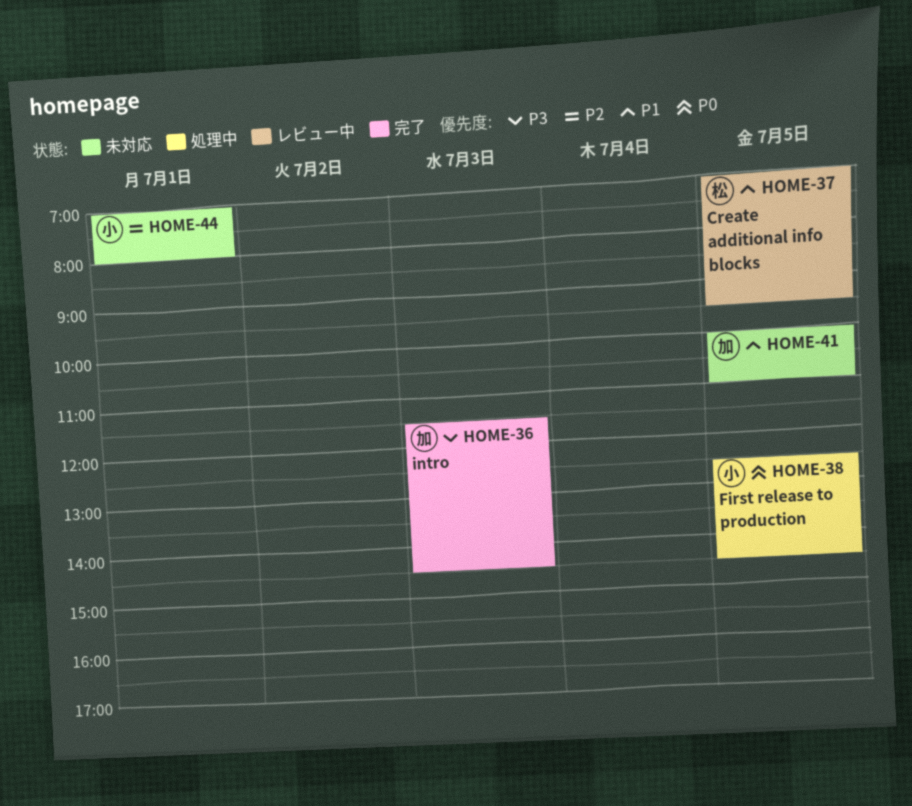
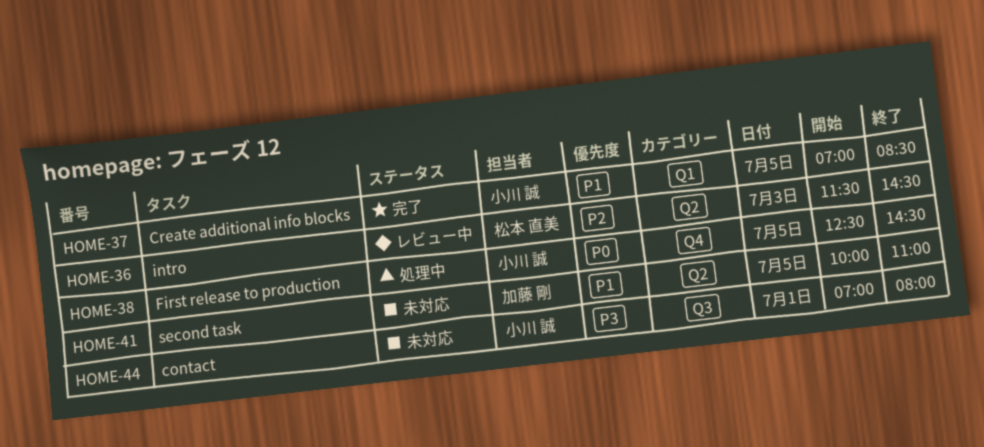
HOME-36, status: 完了 -> レビュー中
HOME-36, owner: 加藤 剛 -> 松本 直美
HOME-36, priority: P3 -> P2
HOME-37, status: レビュー中 -> 完了
HOME-37, owner: 松本 直美 -> 小川 誠
HOME-37, ends: 09:30 -> 08:30
HOME-44, priority: P2 -> P3

